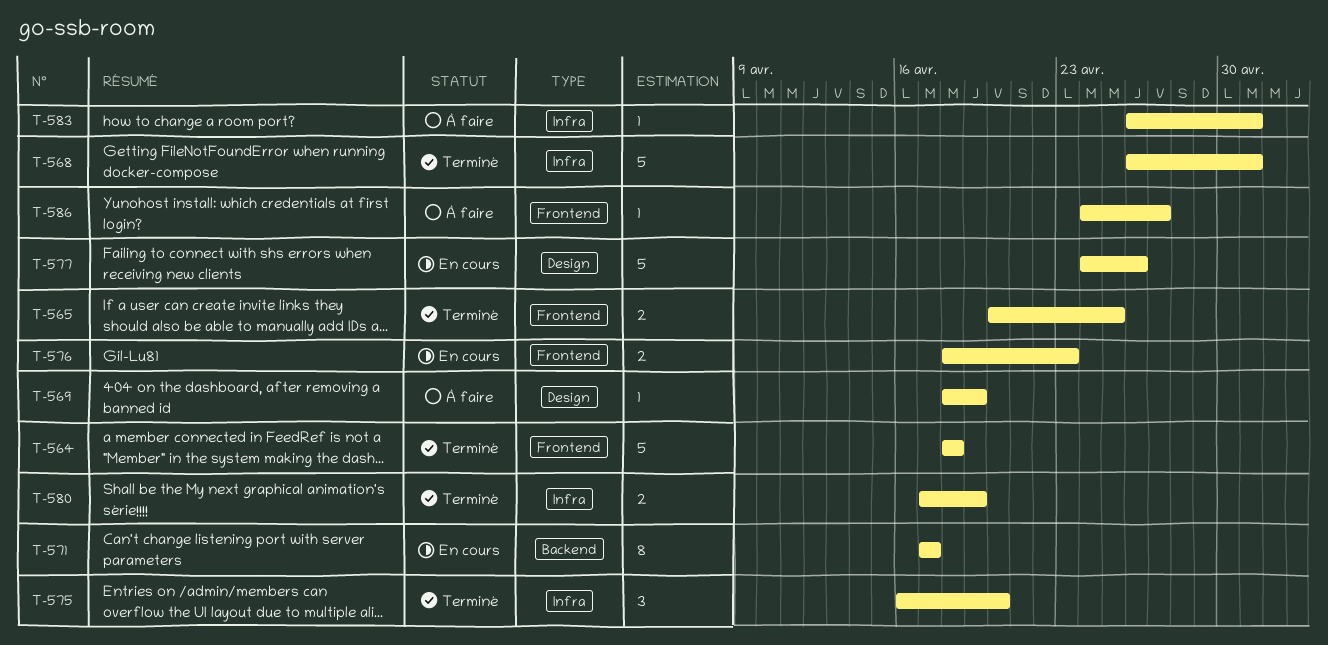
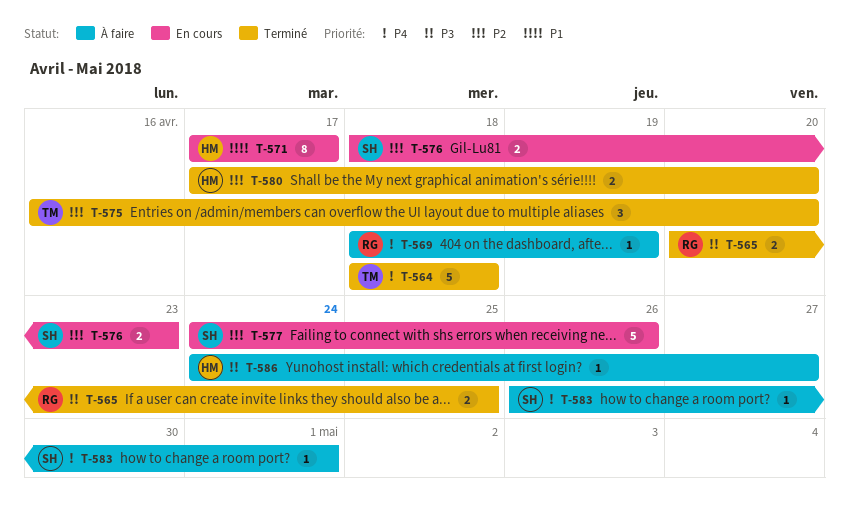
T-568: present -> none
T-580, due: Apr 19 -> Apr 20

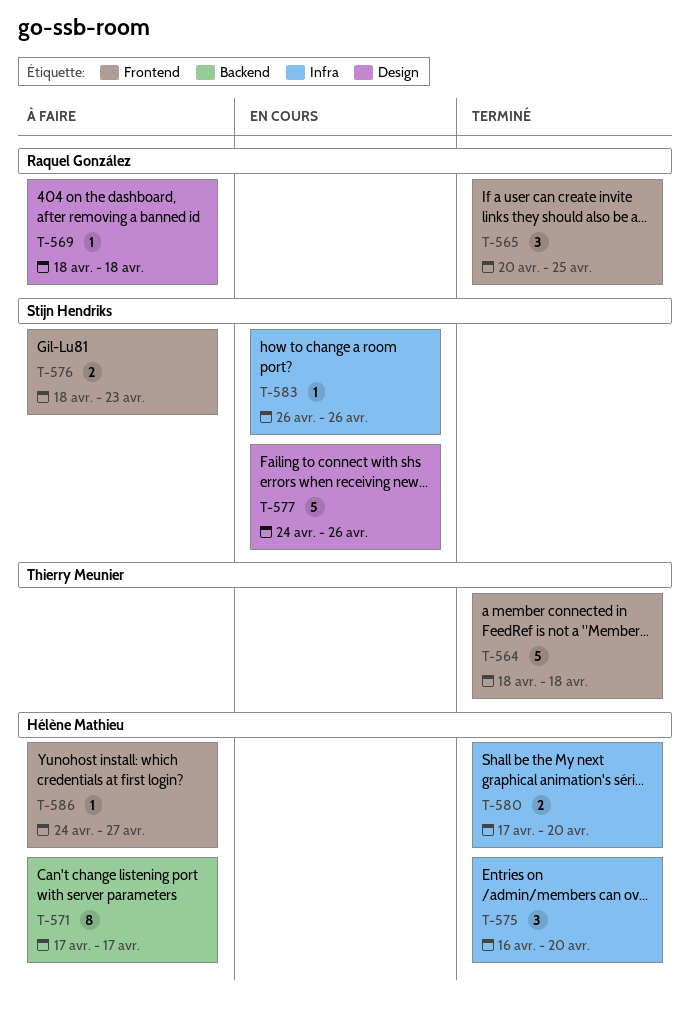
T-565, estimate: 2 -> 3
T-569, due: Apr 19 -> Apr 18
T-571, status: En cours -> À faire
T-575, owner: Thierry Meunier -> Hélène Mathieu
T-576, status: En cours -> À faire
T-583, status: À faire -> En cours
T-583, due: May 1 -> Apr 26

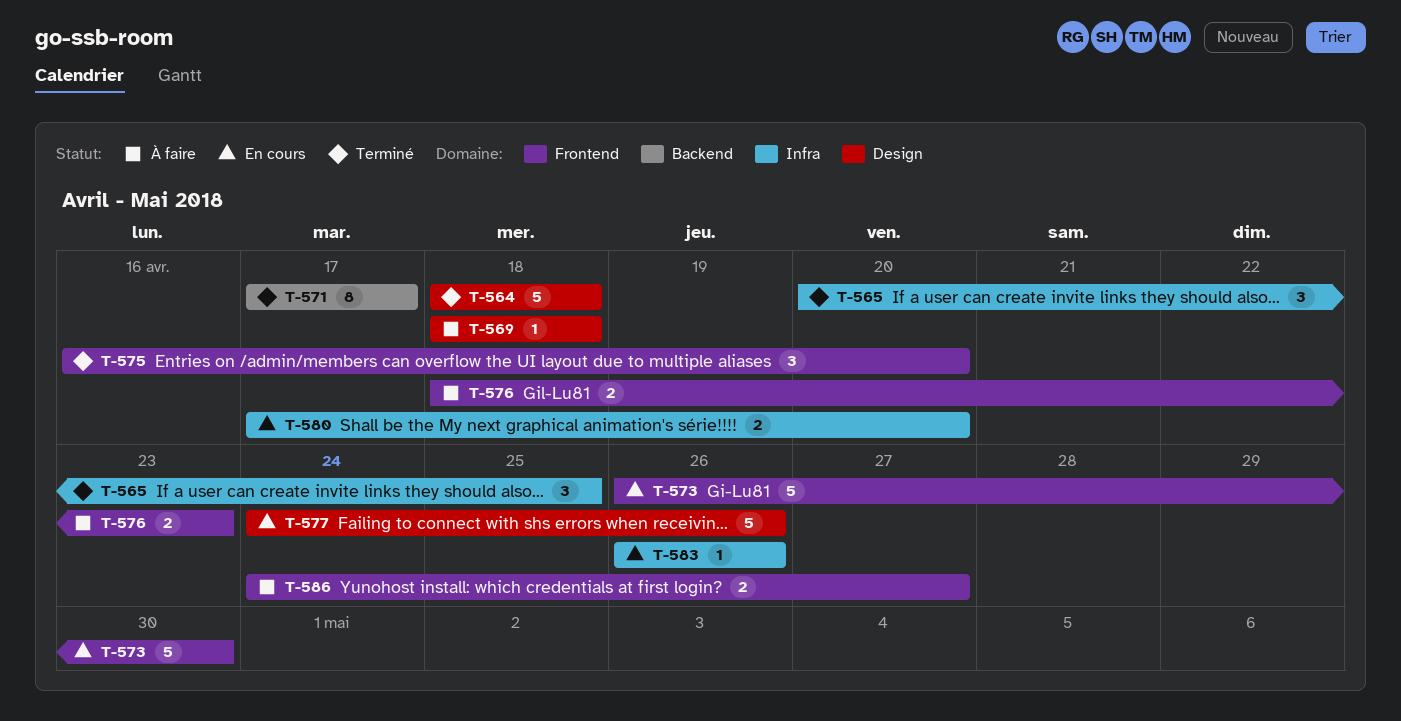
T-564, label: Frontend -> Design
T-565, label: Frontend -> Infra
T-571, status: À faire -> Terminé
T-573: none -> present
T-575, label: Infra -> Frontend
T-580, status: Terminé -> En cours
T-586, estimate: 1 -> 2

